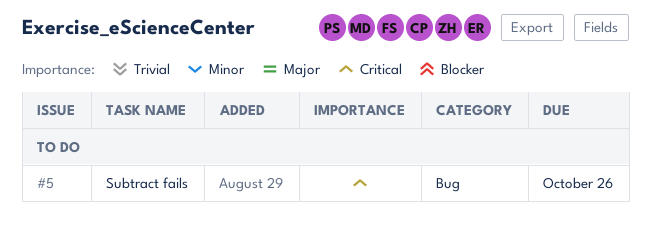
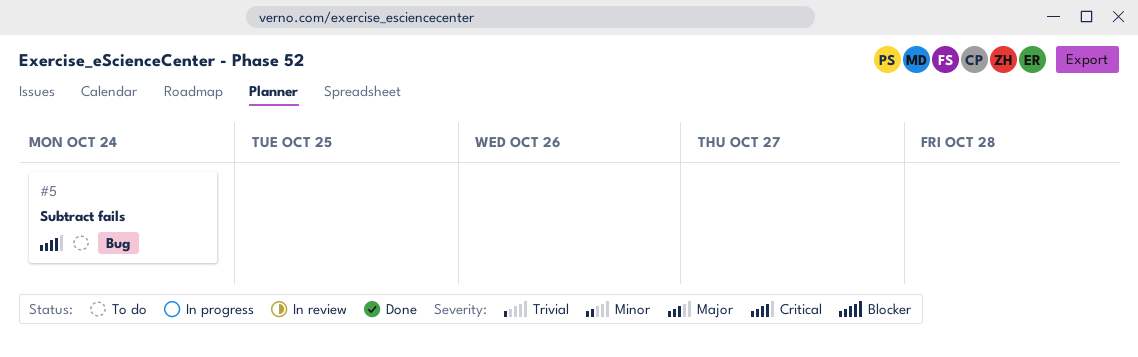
#5, due: Oct 26 -> Oct 24

